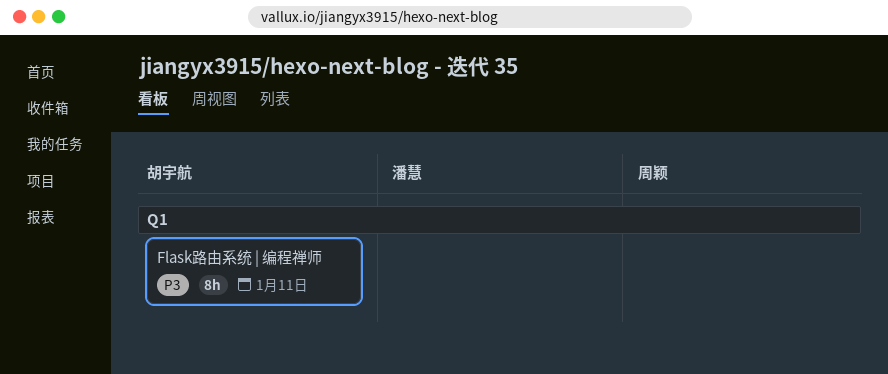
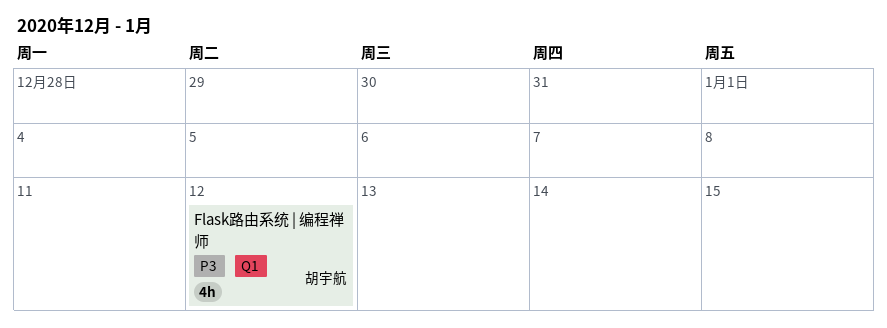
Flask路由系统 | 编程禅师, estimate: 8h -> 4h
Flask路由系统 | 编程禅师, due: Jan 11 -> Jan 12

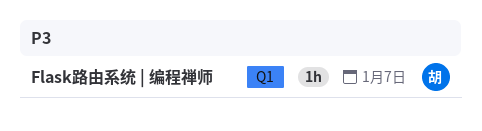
Flask路由系统 | 编程禅师, estimate: 4h -> 1h
Flask路由系统 | 编程禅师, due: Jan 12 -> Jan 7

